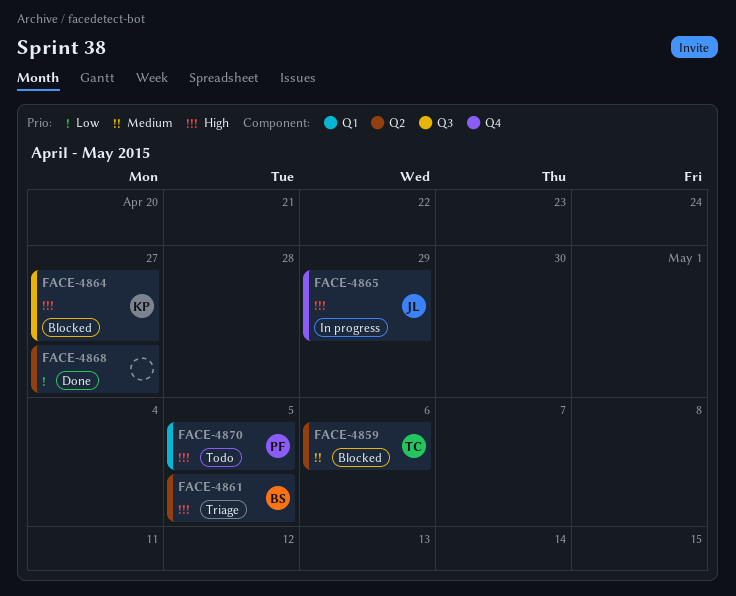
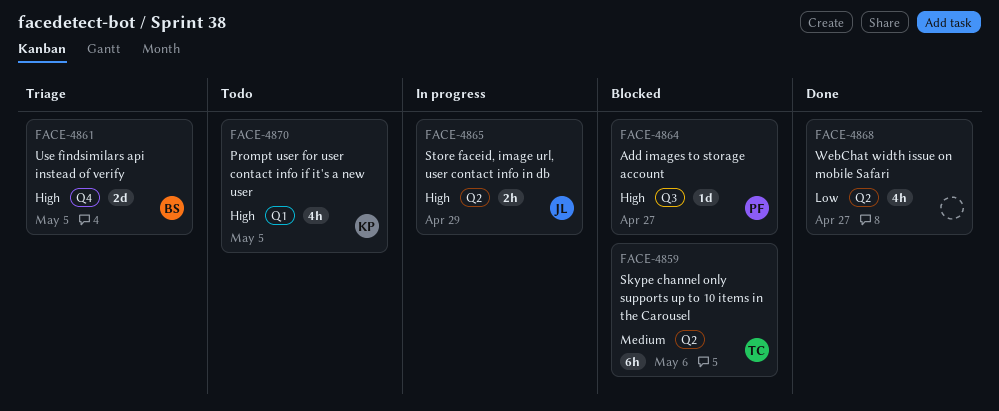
FACE-4861, label: Q2 -> Q4
FACE-4864, owner: KP -> PF
FACE-4865, label: Q4 -> Q2
FACE-4870, owner: PF -> KP

